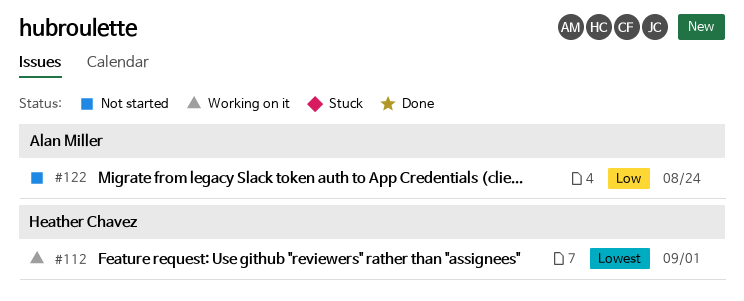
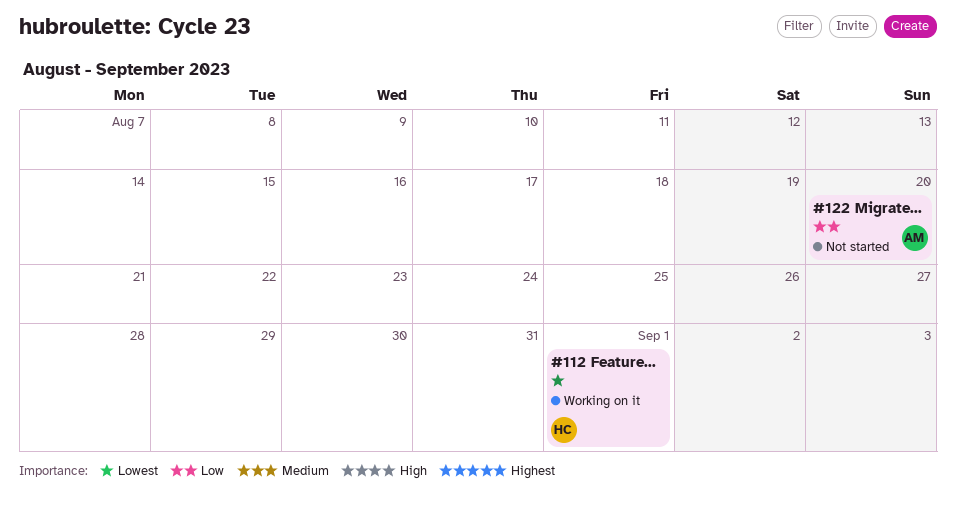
#122, due: Aug 24 -> Aug 20

